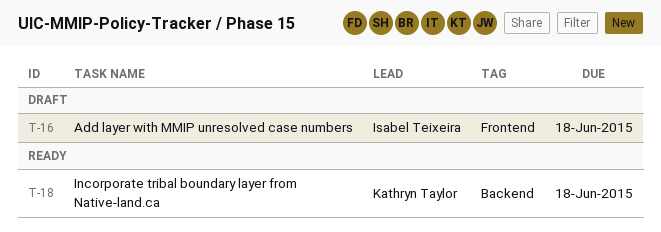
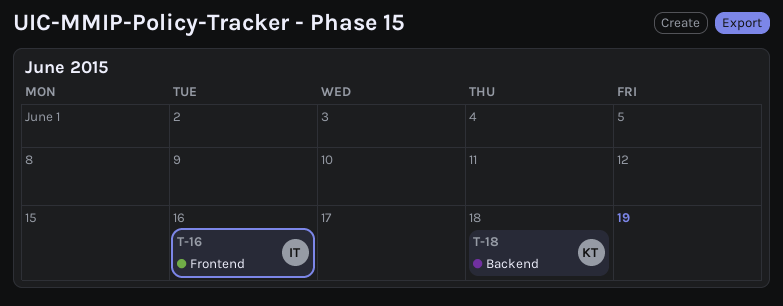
T-16, due: Jun 18 -> Jun 16

